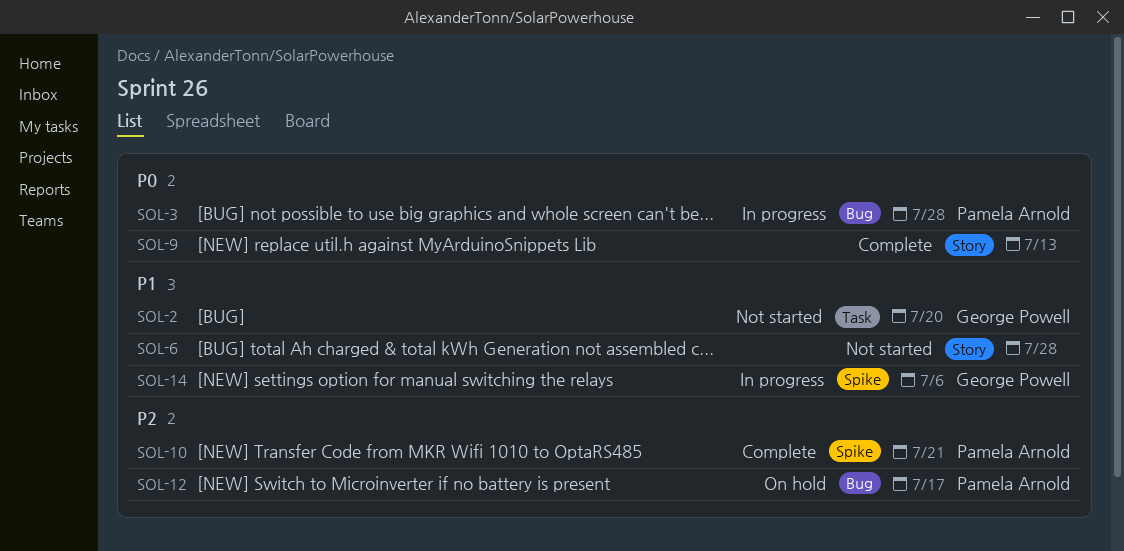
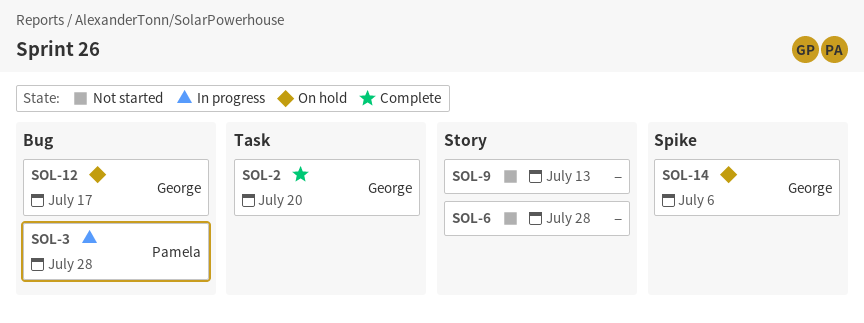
SOL-2, status: Not started -> Complete
SOL-9, status: Complete -> Not started
SOL-10: present -> none
SOL-12, owner: Pamela Arnold -> George Powell
SOL-14, status: In progress -> On hold

